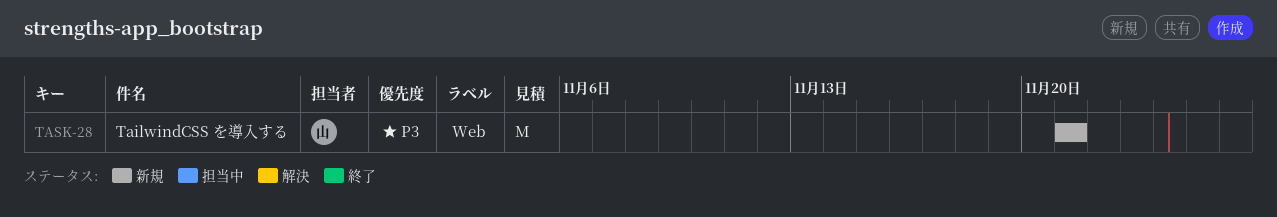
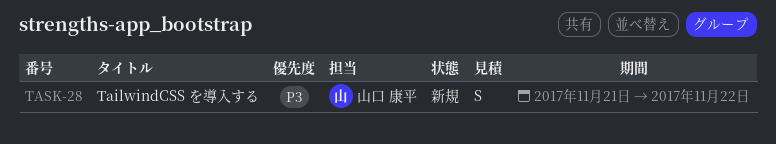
TASK-28, estimate: M -> S
TASK-28, due: Nov 21 -> Nov 22

